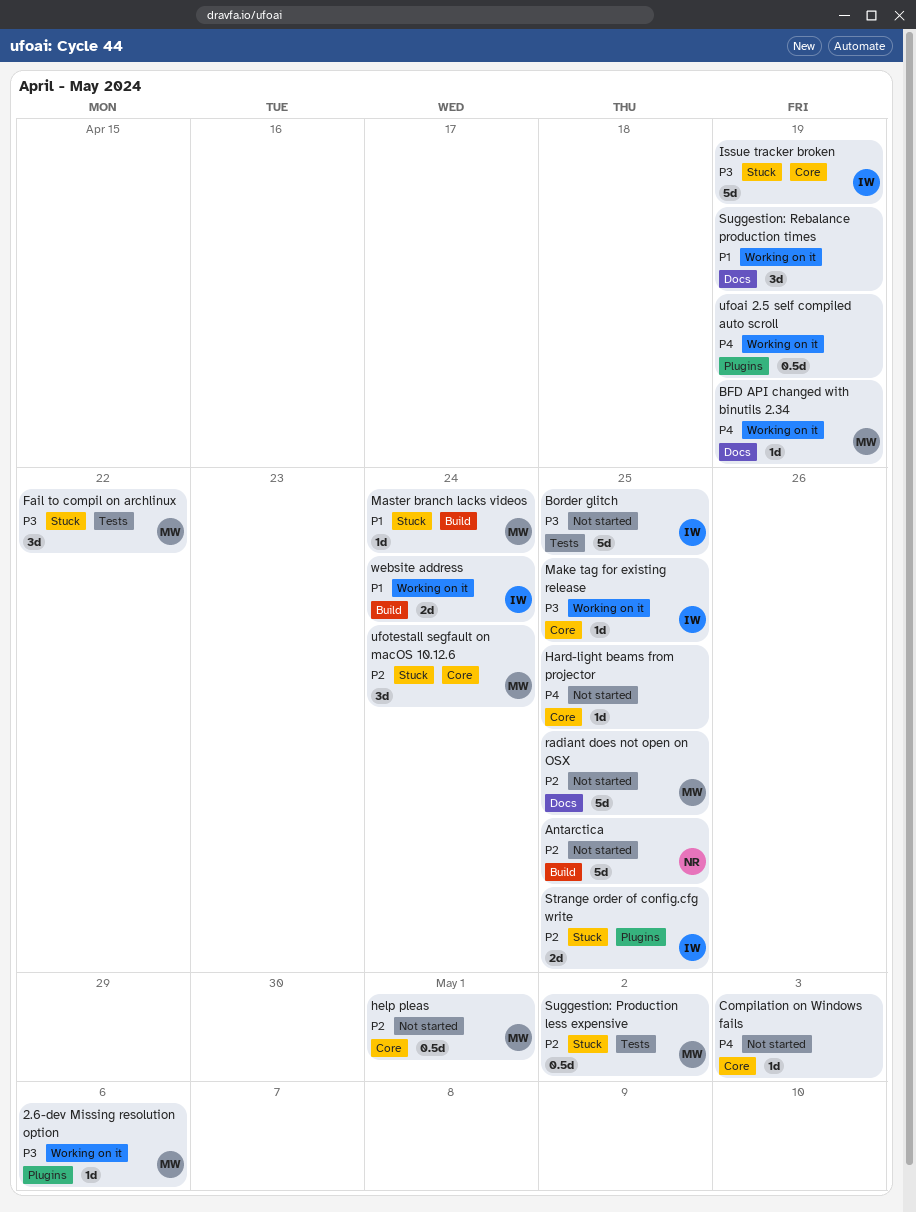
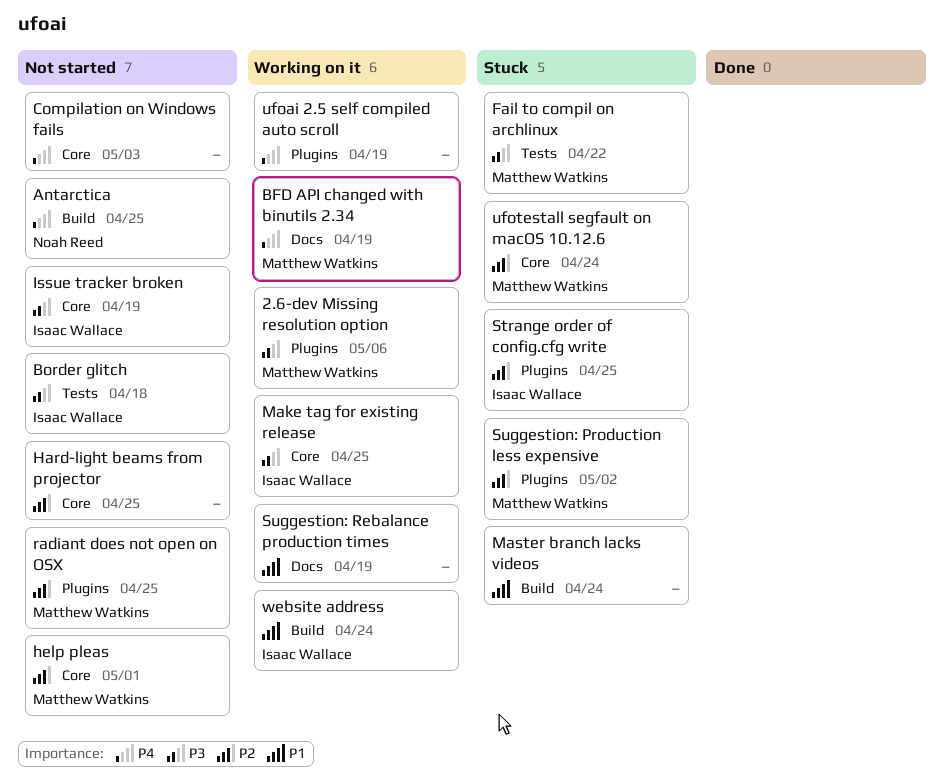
Antarctica, priority: P2 -> P4
Border glitch, due: Apr 25 -> Apr 18
Hard-light beams from projector, priority: P4 -> P2
Issue tracker broken, status: Stuck -> Not started
Master branch lacks videos, owner: Matthew Watkins -> none
radiant does not open on OSX, label: Docs -> Plugins
Suggestion: Production less expensive, label: Tests -> Plugins

